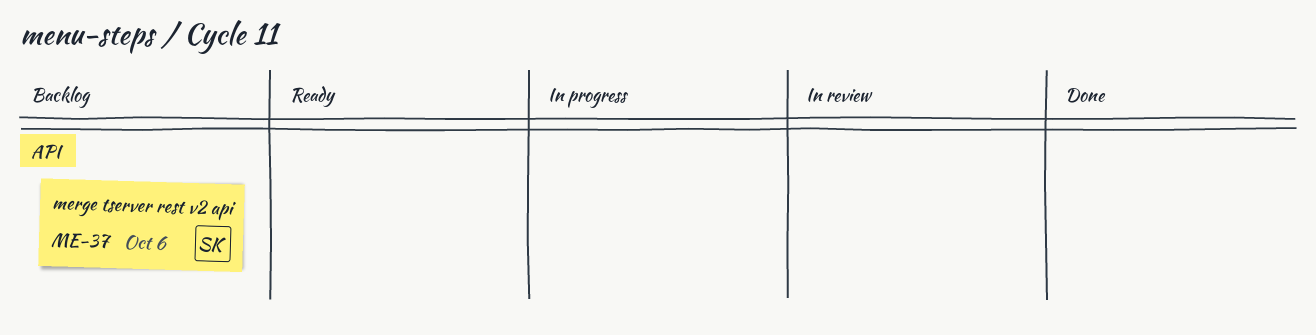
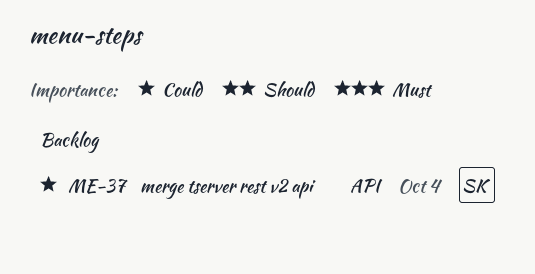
ME-37, due: Oct 6 -> Oct 4

